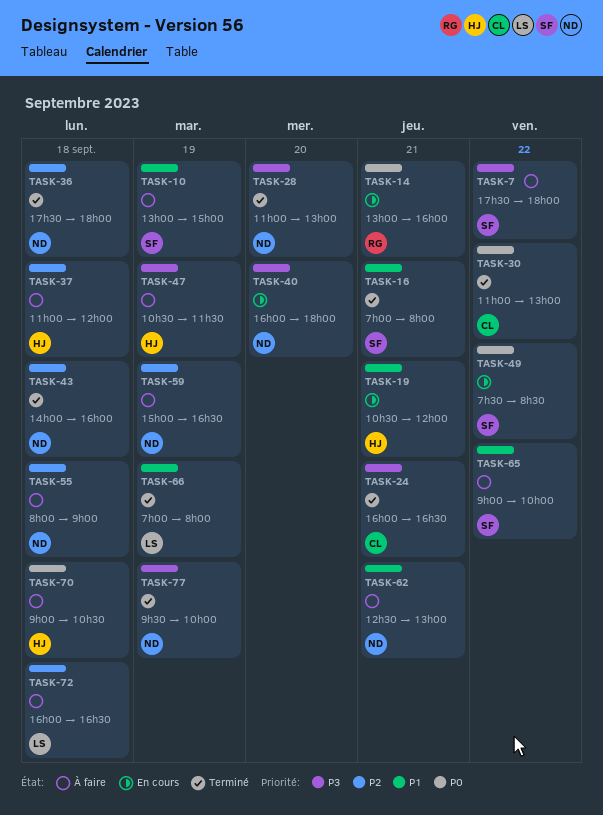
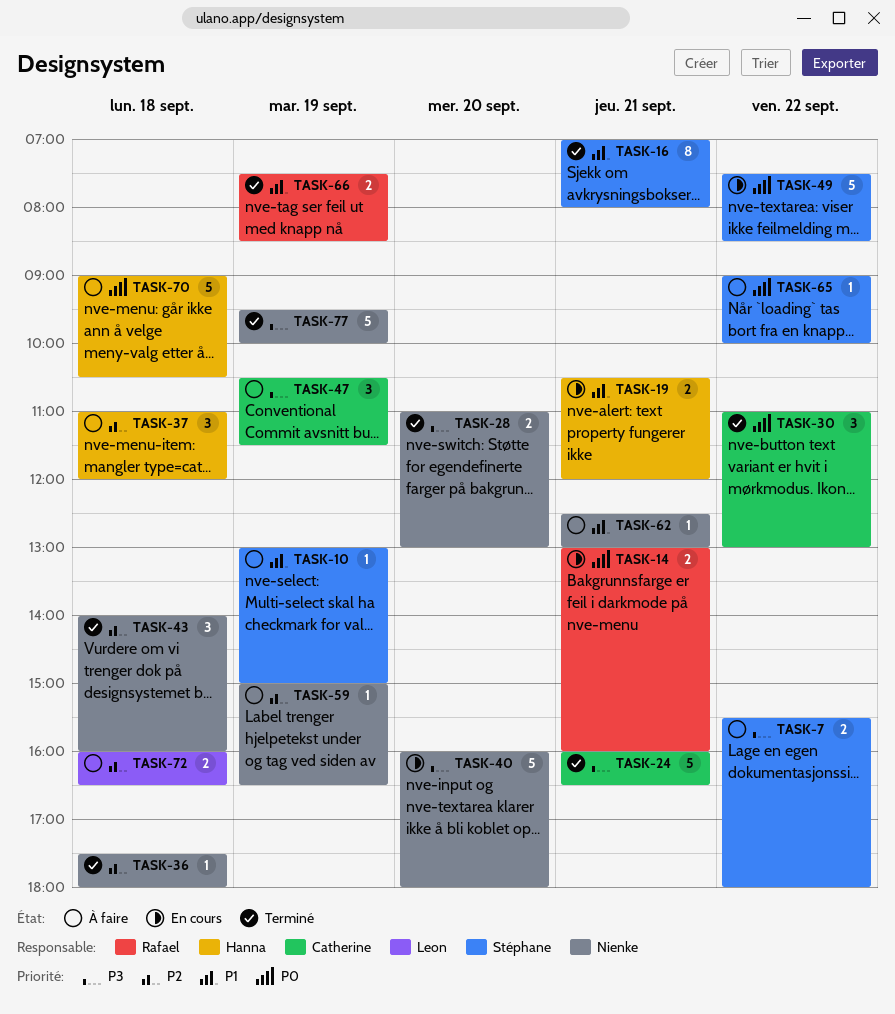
TASK-7, begins: 17:30 -> 15:30
TASK-47, owner: Hanna -> Catherine
TASK-55: present -> none
TASK-65, priority: P1 -> P0
TASK-66, owner: Leon -> Rafael
TASK-66, begins: 07:00 -> 07:30
TASK-66, ends: 08:00 -> 08:30

